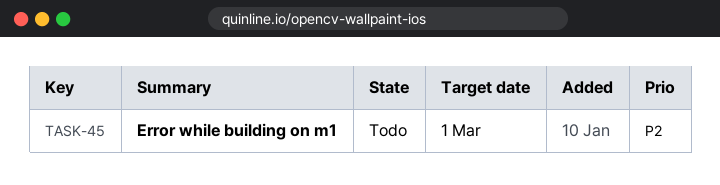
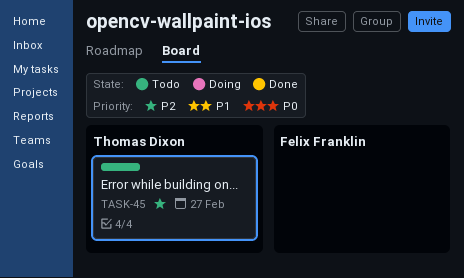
TASK-45, due: Mar 1 -> Feb 27

